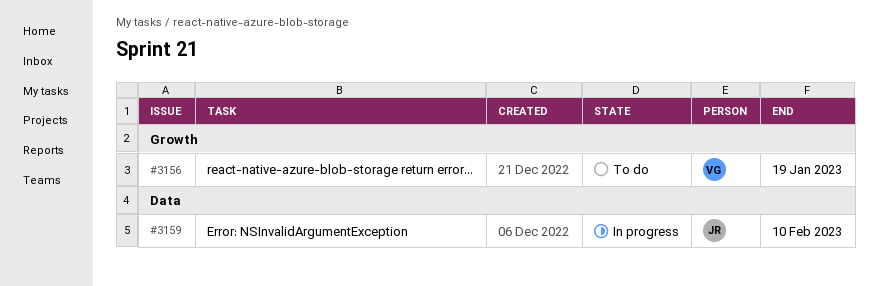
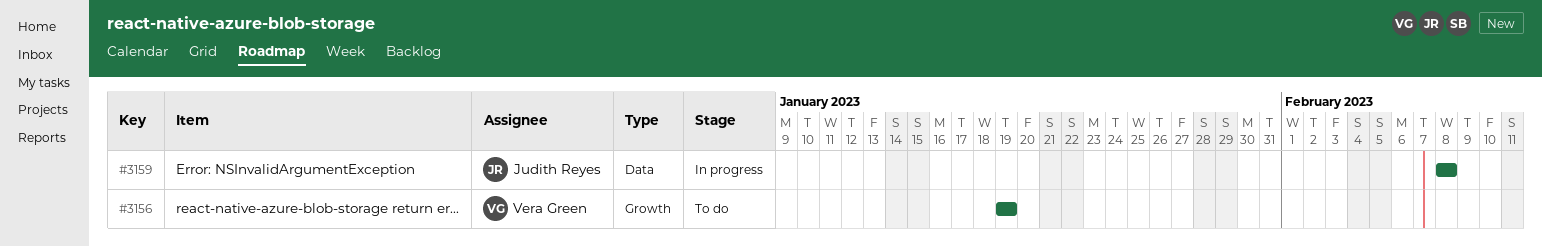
#3159, due: Feb 10 -> Feb 8

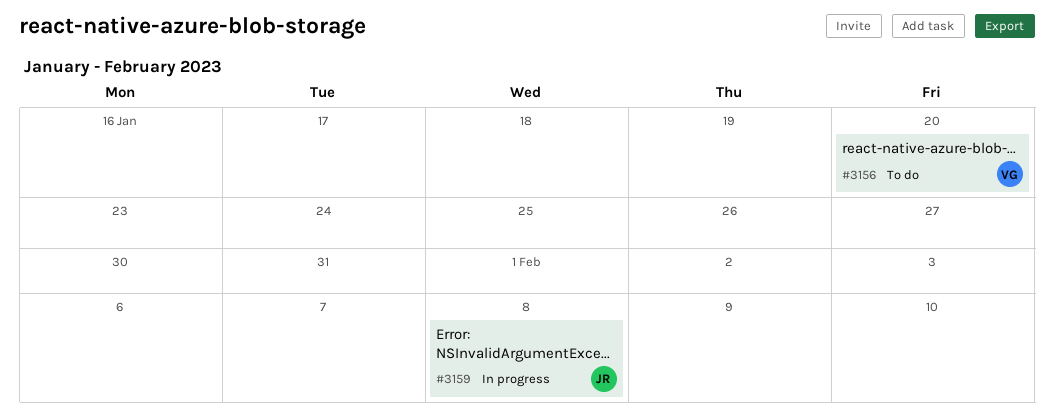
#3156, due: Jan 19 -> Jan 20

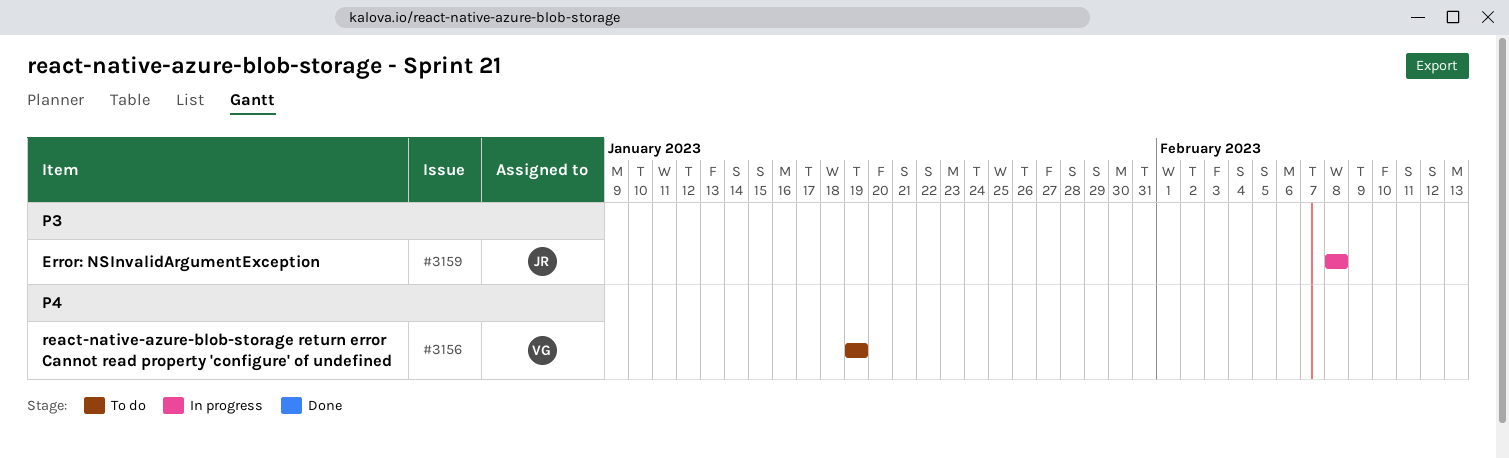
#3156, due: Jan 20 -> Jan 19

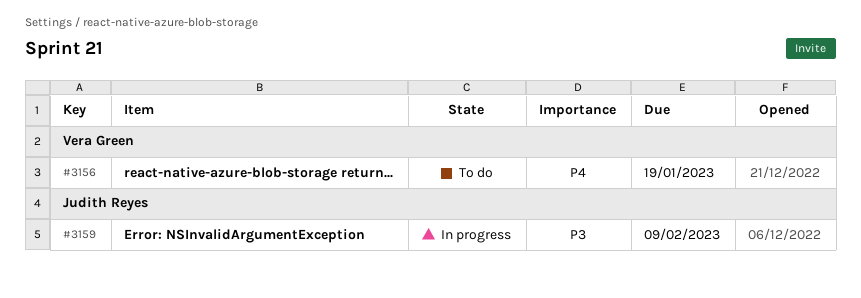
#3159, due: Feb 8 -> Feb 9

